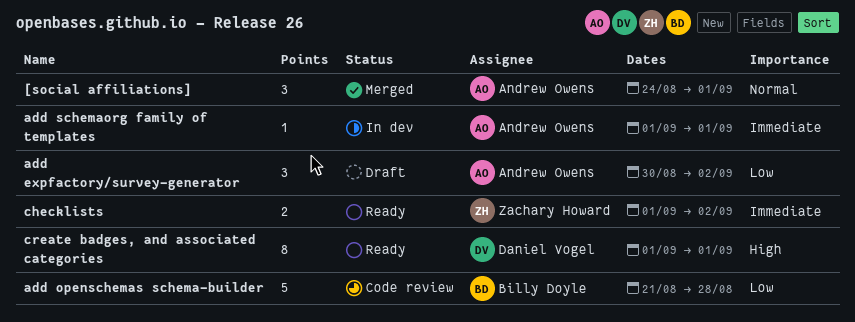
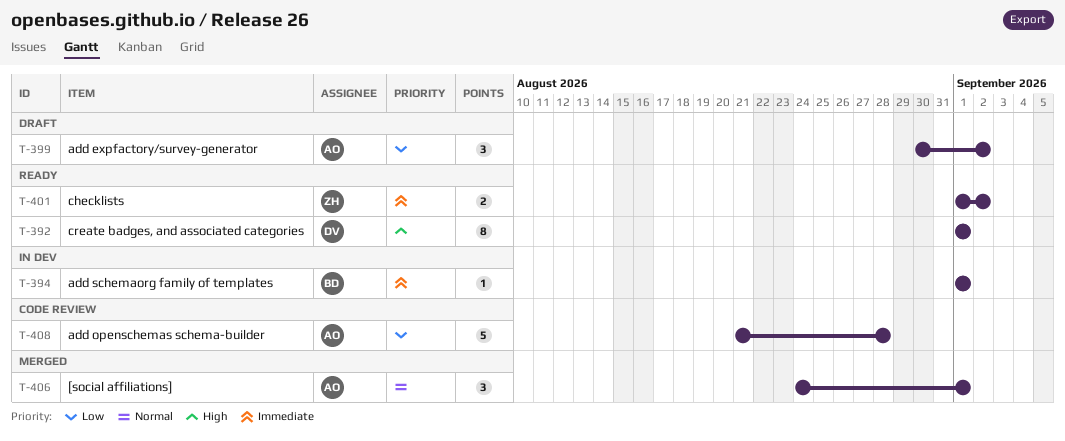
add openschemas schema-builder, owner: Billy Doyle -> Andrew Owens
add schemaorg family of templates, owner: Andrew Owens -> Billy Doyle

